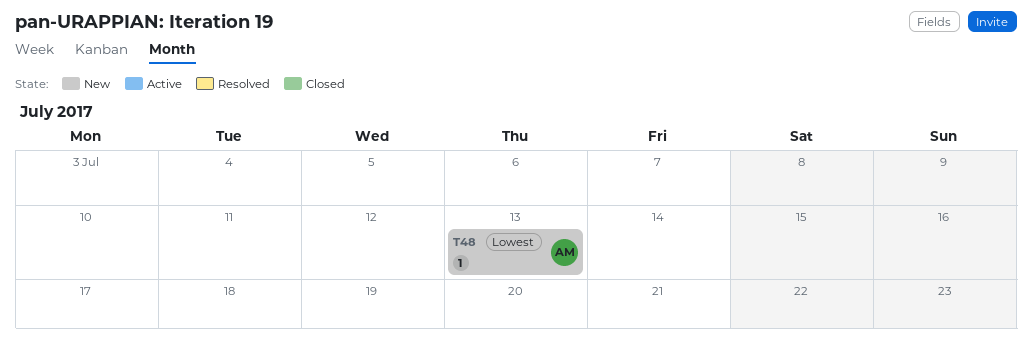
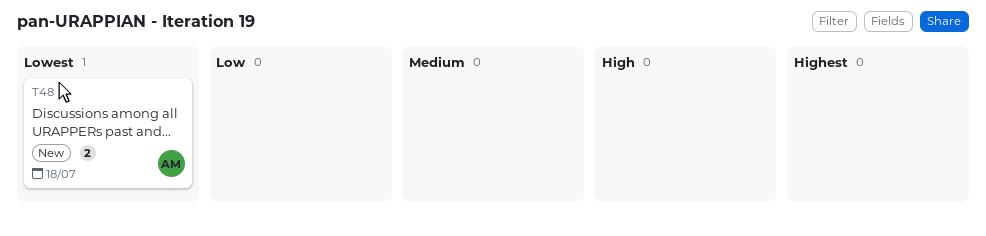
T48, estimate: 1 -> 2
T48, due: Jul 13 -> Jul 18

